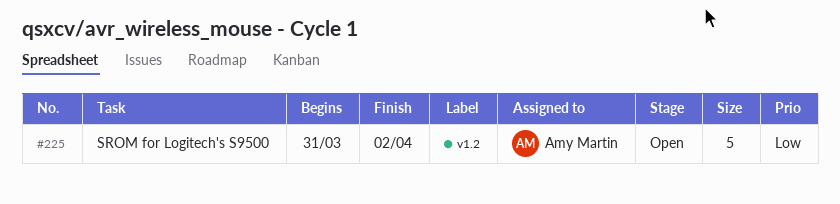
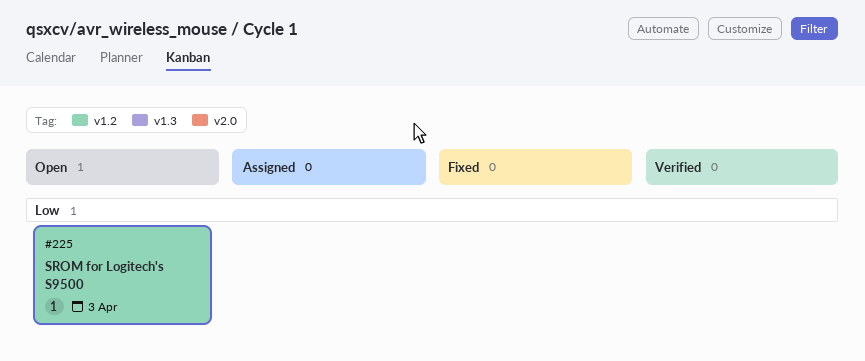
#225, estimate: 5 -> 1
#225, due: Apr 2 -> Apr 3

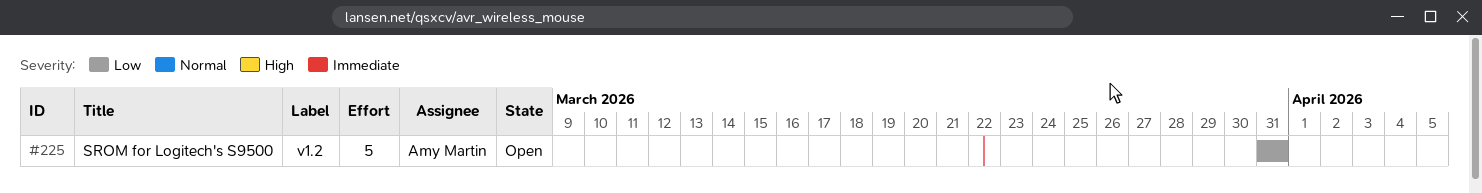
#225, estimate: 1 -> 5
#225, due: Apr 3 -> Mar 31

